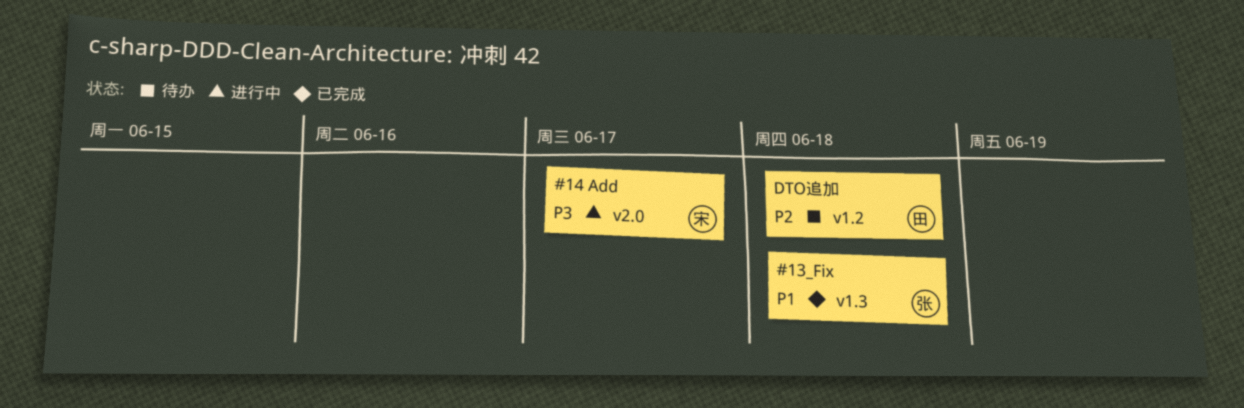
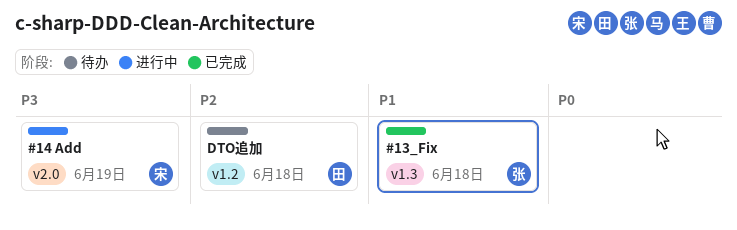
#14 Add, due: Jun 17 -> Jun 19

